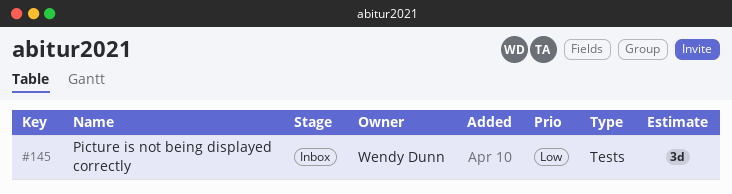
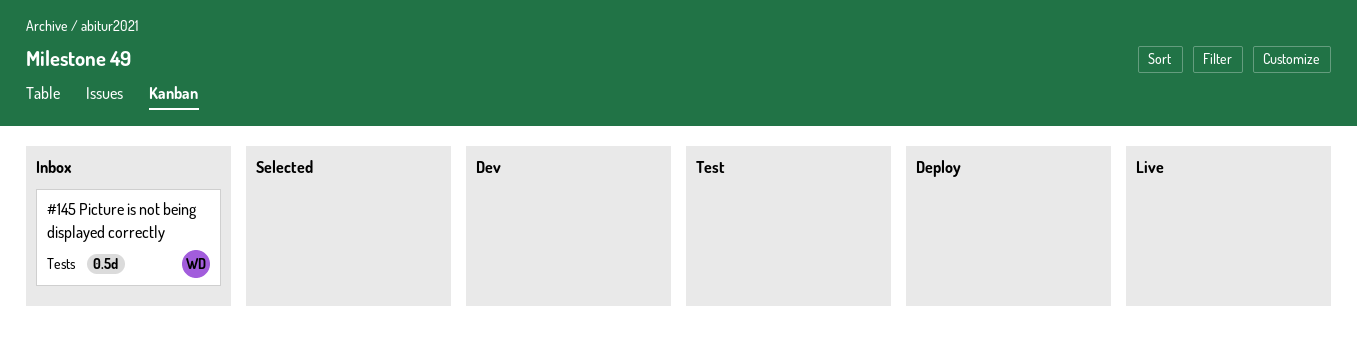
#145, estimate: 3d -> 0.5d

